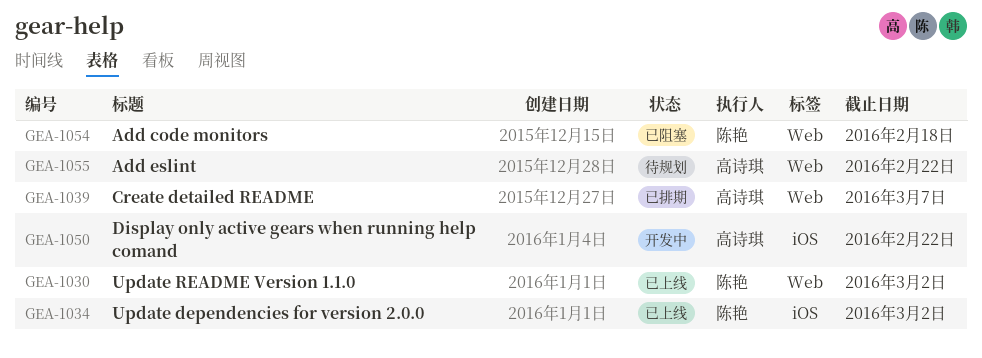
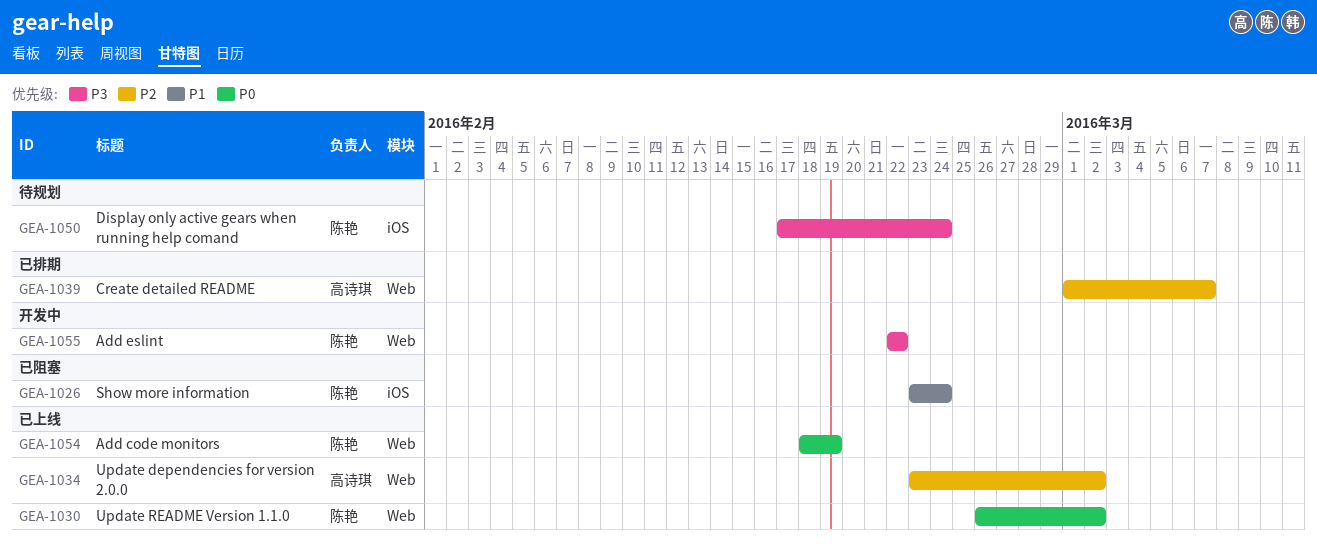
GEA-1026: none -> present
GEA-1034, owner: 陈艳 -> 高诗琪
GEA-1034, label: iOS -> Web
GEA-1050, status: 开发中 -> 待规划
GEA-1050, owner: 高诗琪 -> 陈艳
GEA-1050, due: Feb 22 -> Feb 24
GEA-1054, status: 已阻塞 -> 已上线
GEA-1054, due: Feb 18 -> Feb 19
GEA-1055, status: 待规划 -> 开发中
GEA-1055, owner: 高诗琪 -> 陈艳

